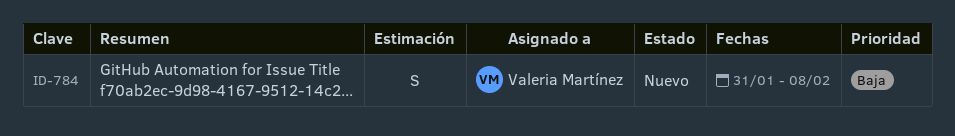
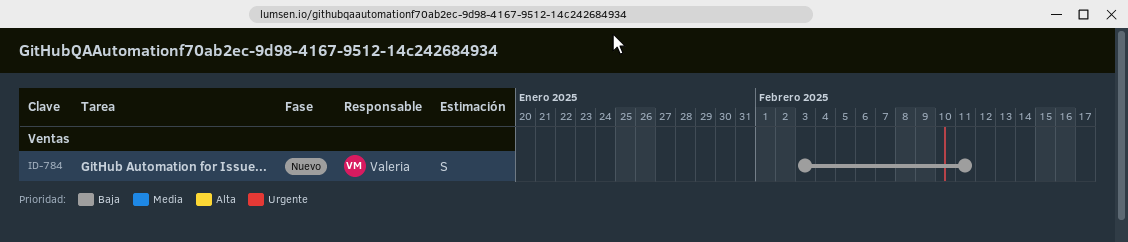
ID-784, start: Jan 31 -> Feb 3
ID-784, due: Feb 8 -> Feb 11

